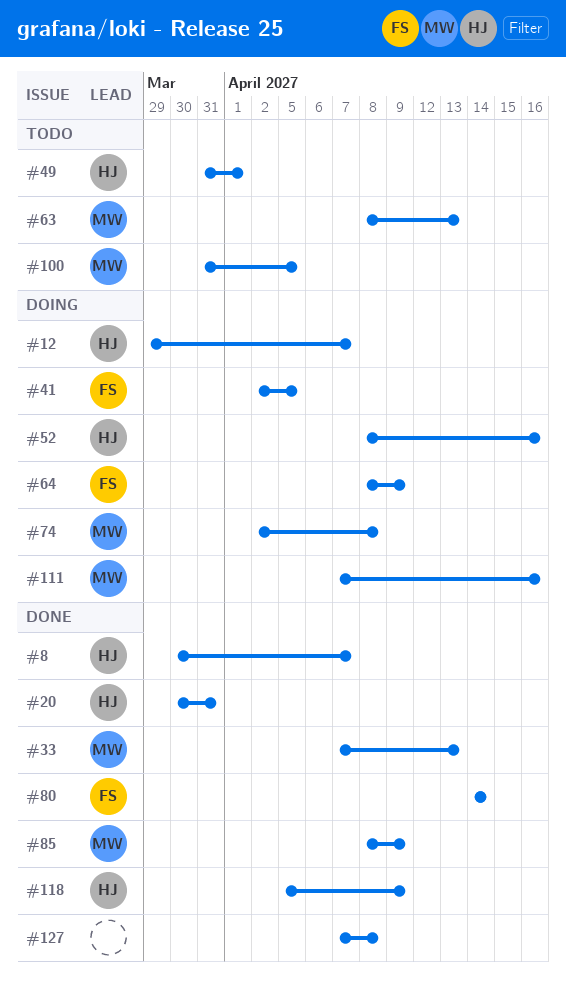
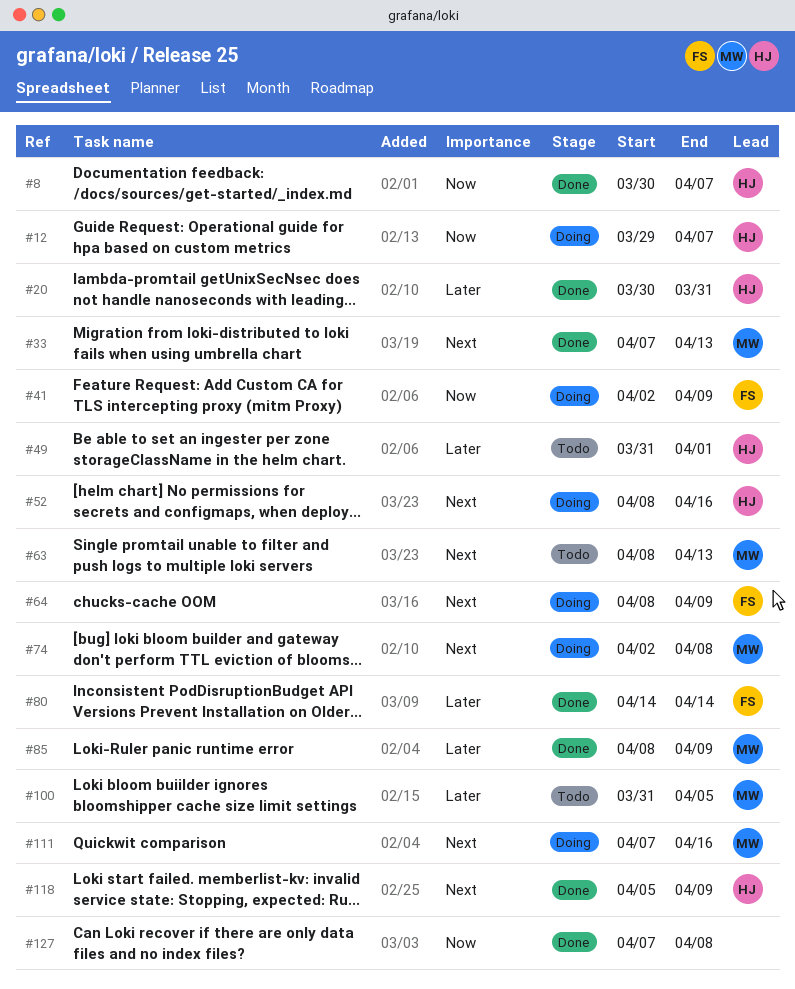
#41, due: Apr 5 -> Apr 9

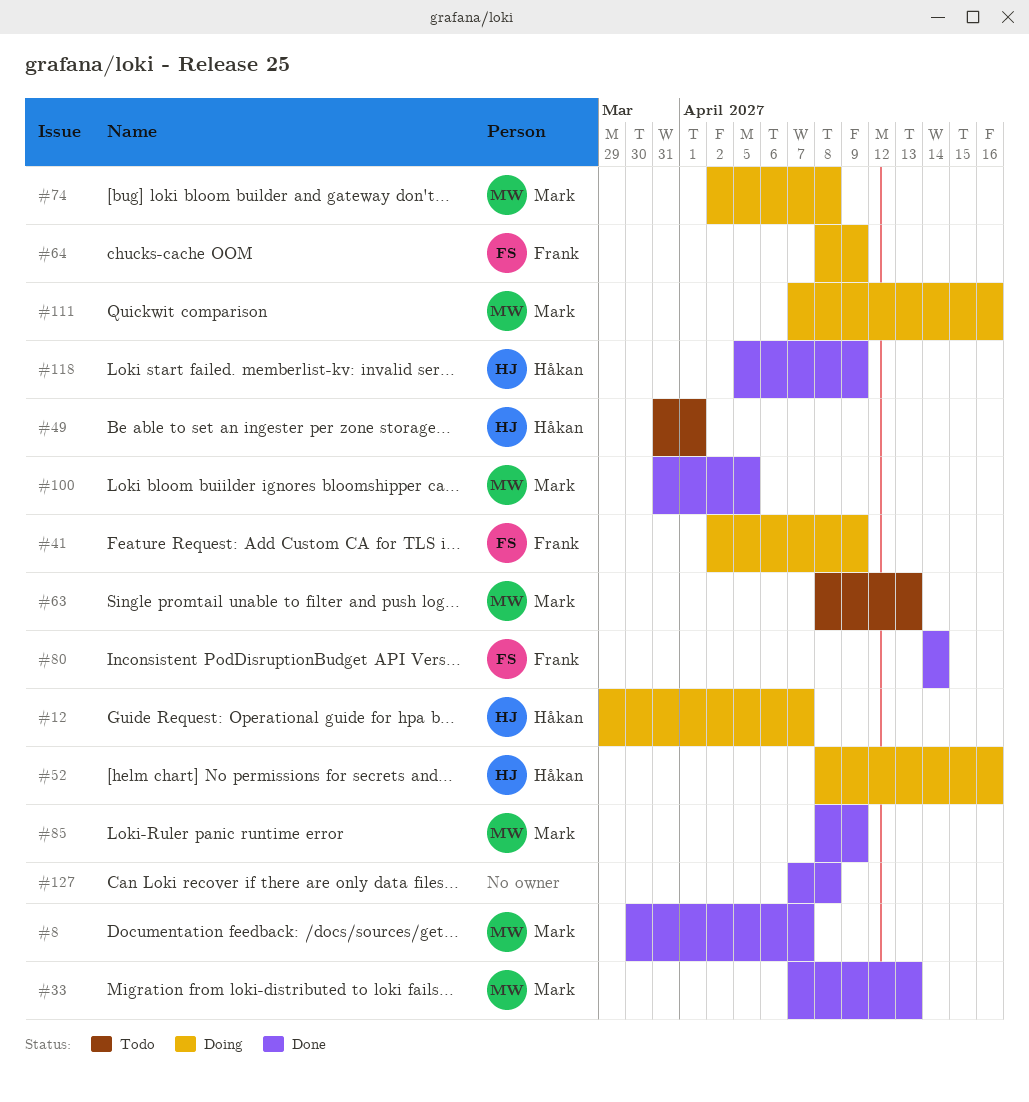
#8, owner: Håkan -> Mark
#20: present -> none
#100, status: Todo -> Done

